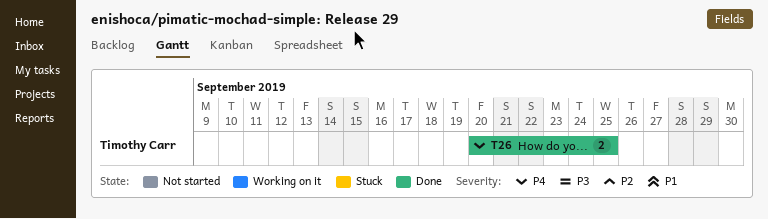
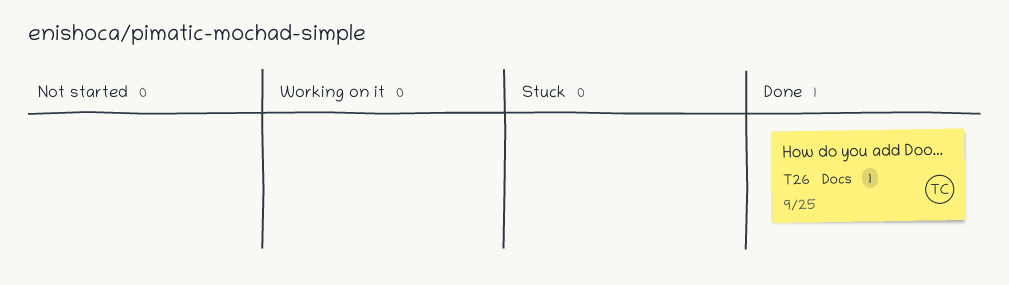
T26, estimate: 2 -> 1

